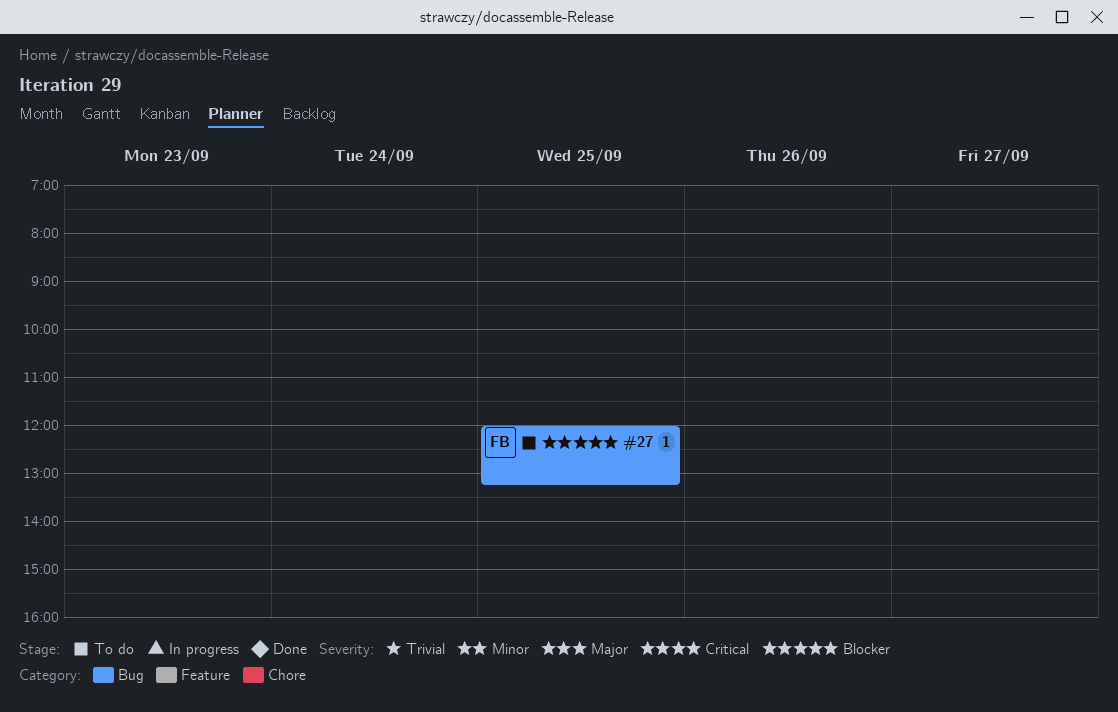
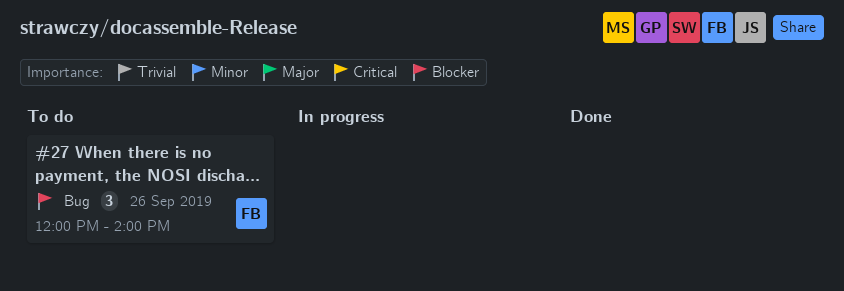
#27, estimate: 1 -> 3
#27, day: Sep 25 -> Sep 26
#27, ends: 13:15 -> 14:00

